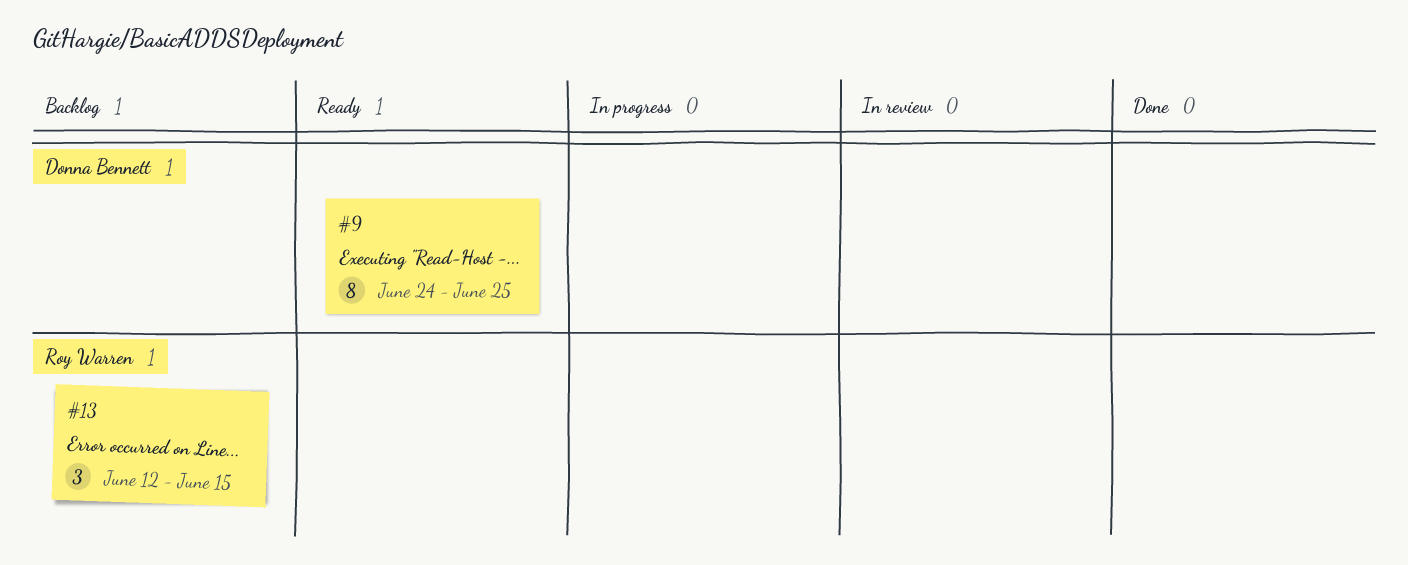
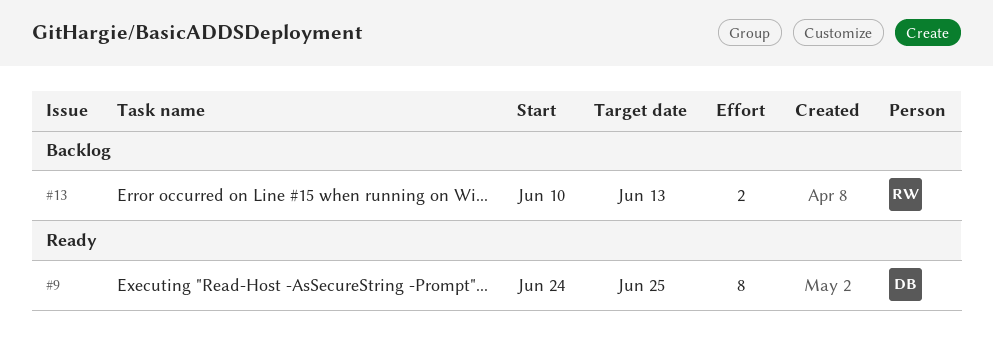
#13, estimate: 3 -> 2
#13, start: Jun 12 -> Jun 10
#13, due: Jun 15 -> Jun 13

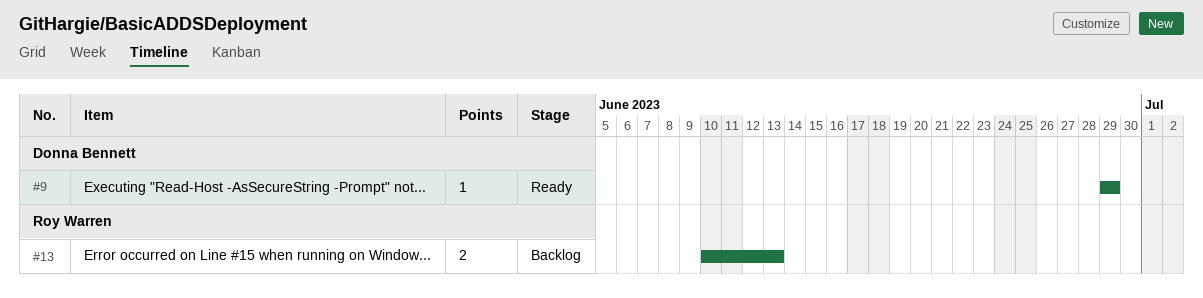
#9, estimate: 8 -> 1
#9, start: Jun 24 -> Jun 29
#9, due: Jun 25 -> Jun 29

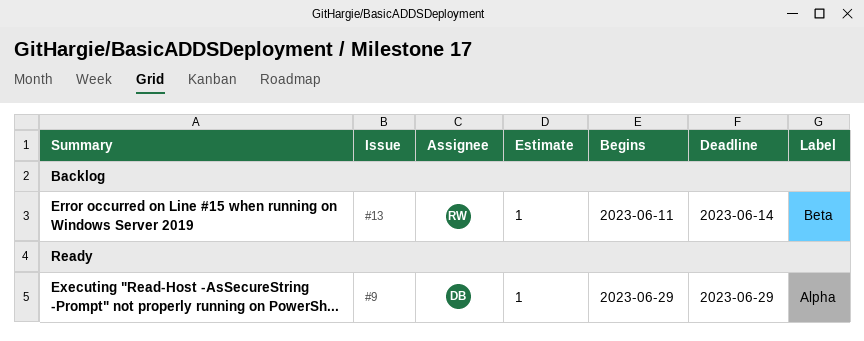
#13, estimate: 2 -> 1
#13, start: Jun 10 -> Jun 11
#13, due: Jun 13 -> Jun 14

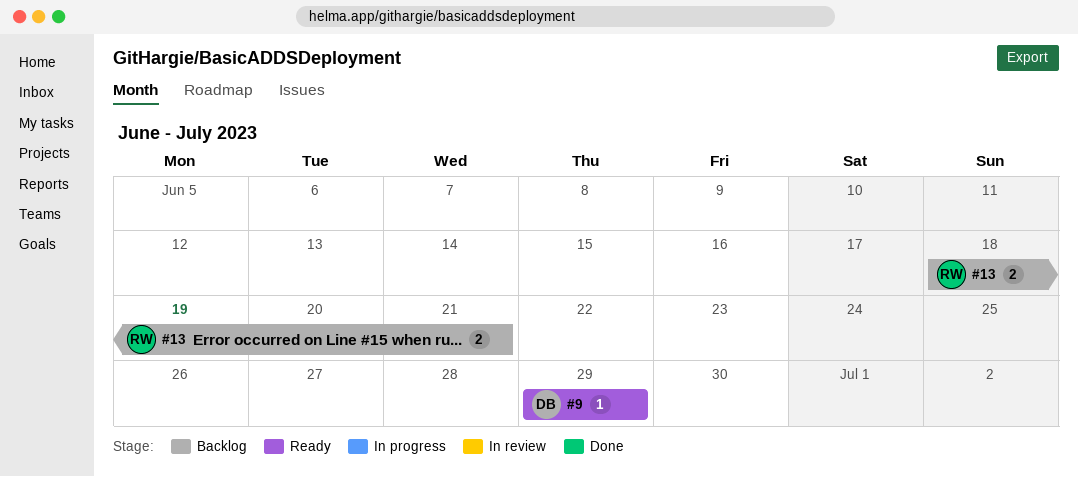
#13, estimate: 1 -> 2
#13, start: Jun 11 -> Jun 18
#13, due: Jun 14 -> Jun 21

